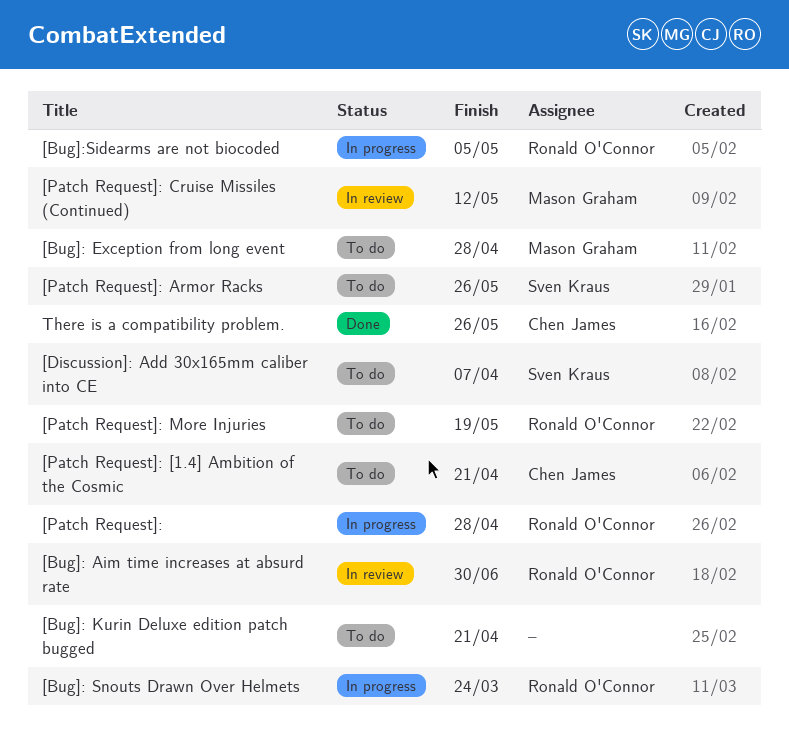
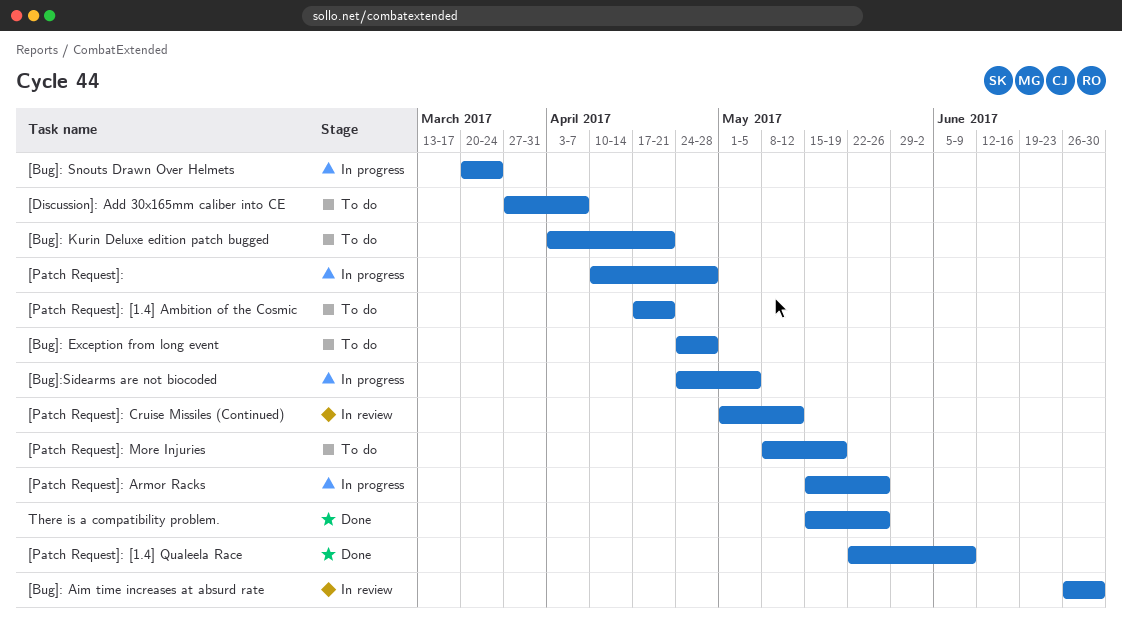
[Patch Request]: [1.4] Qualeela Race: none -> present
[Patch Request]: Armor Racks, status: To do -> In progress

